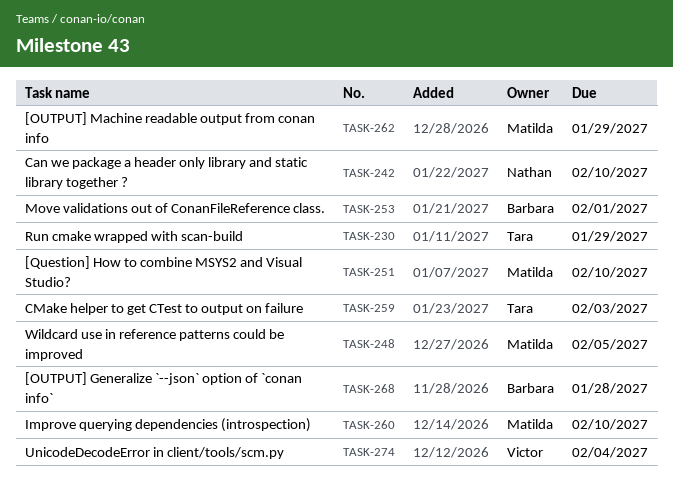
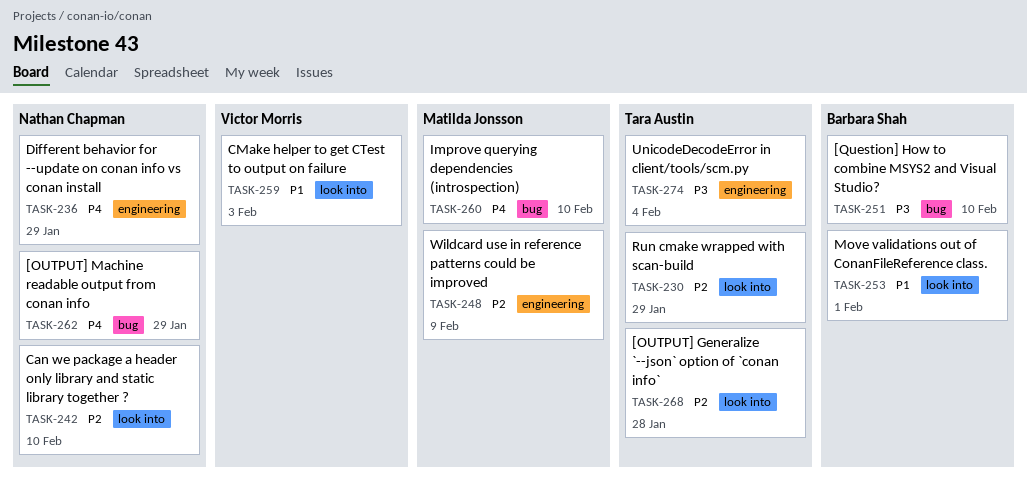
TASK-236: none -> present
TASK-248, due: Feb 5 -> Feb 9
TASK-251, owner: Matilda Jonsson -> Barbara Shah
TASK-259, owner: Tara Austin -> Victor Morris
TASK-262, owner: Matilda Jonsson -> Nathan Chapman
TASK-268, owner: Barbara Shah -> Tara Austin
TASK-274, owner: Victor Morris -> Tara Austin

